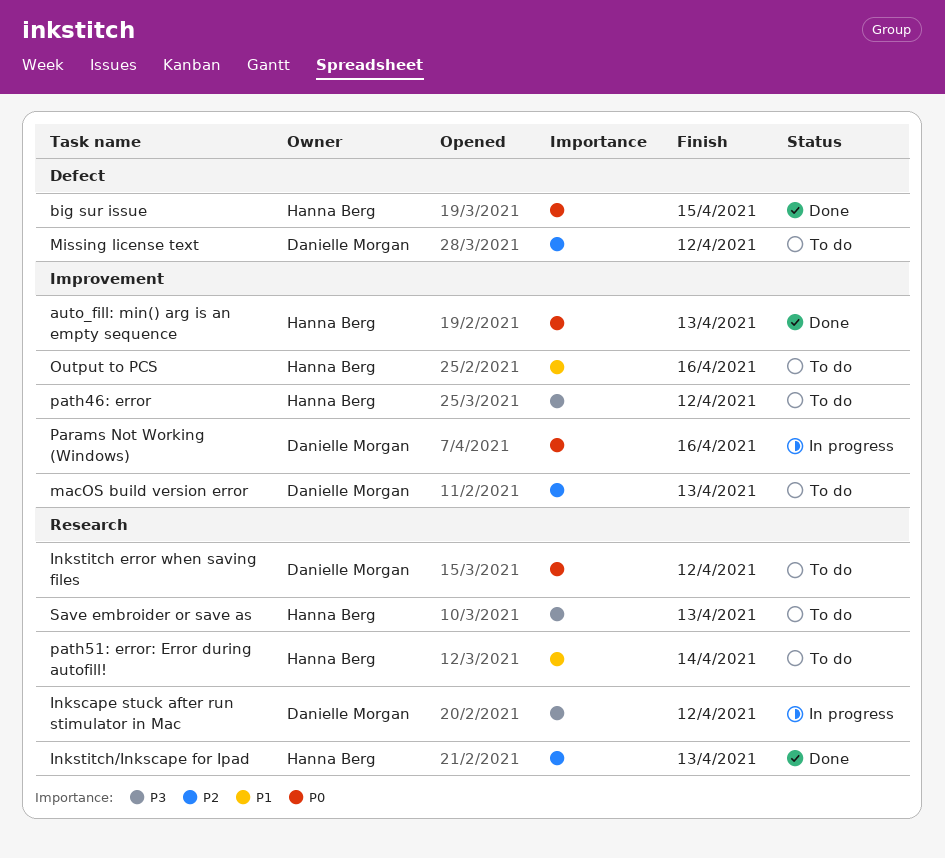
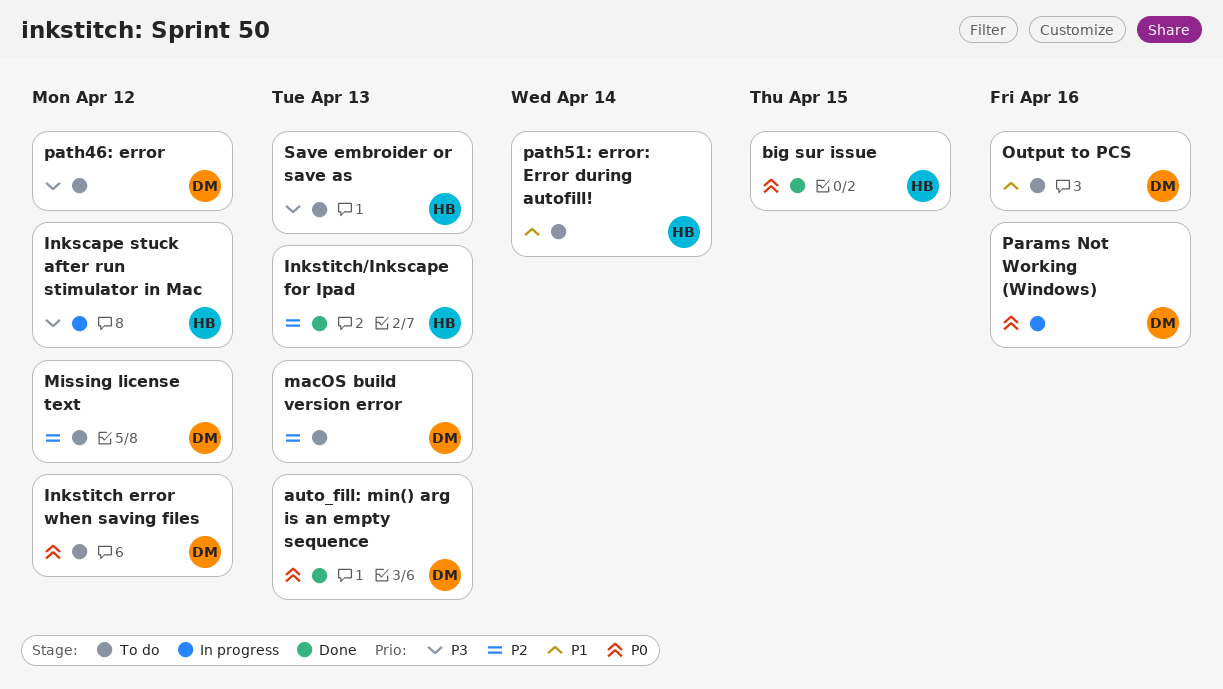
auto_fill: min() arg is an empty sequence, owner: Hanna Berg -> Danielle Morgan
Inkscape stuck after run stimulator in Mac, owner: Danielle Morgan -> Hanna Berg
Output to PCS, owner: Hanna Berg -> Danielle Morgan
path46: error, owner: Hanna Berg -> Danielle Morgan

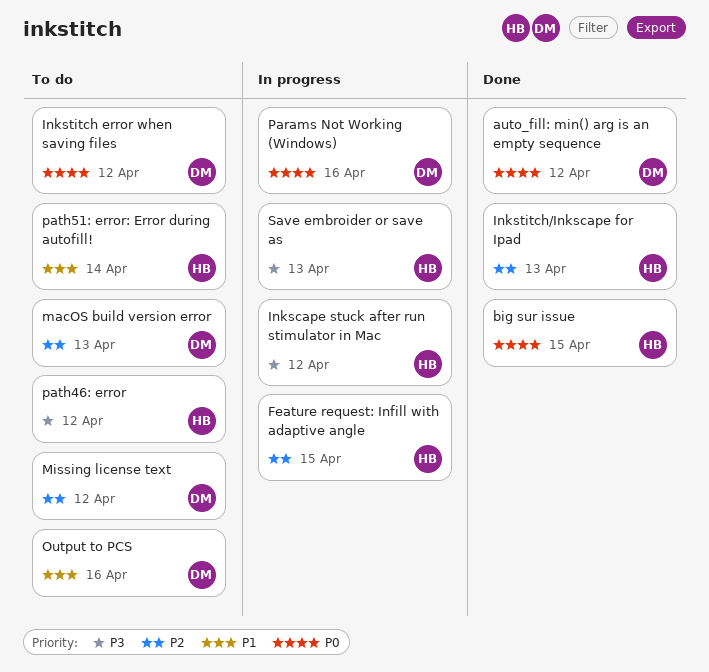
auto_fill: min() arg is an empty sequence, due: Apr 13 -> Apr 12
Feature request: Infill with adaptive angle: none -> present
path46: error, owner: DM -> HB
Save embroider or save as, status: To do -> In progress

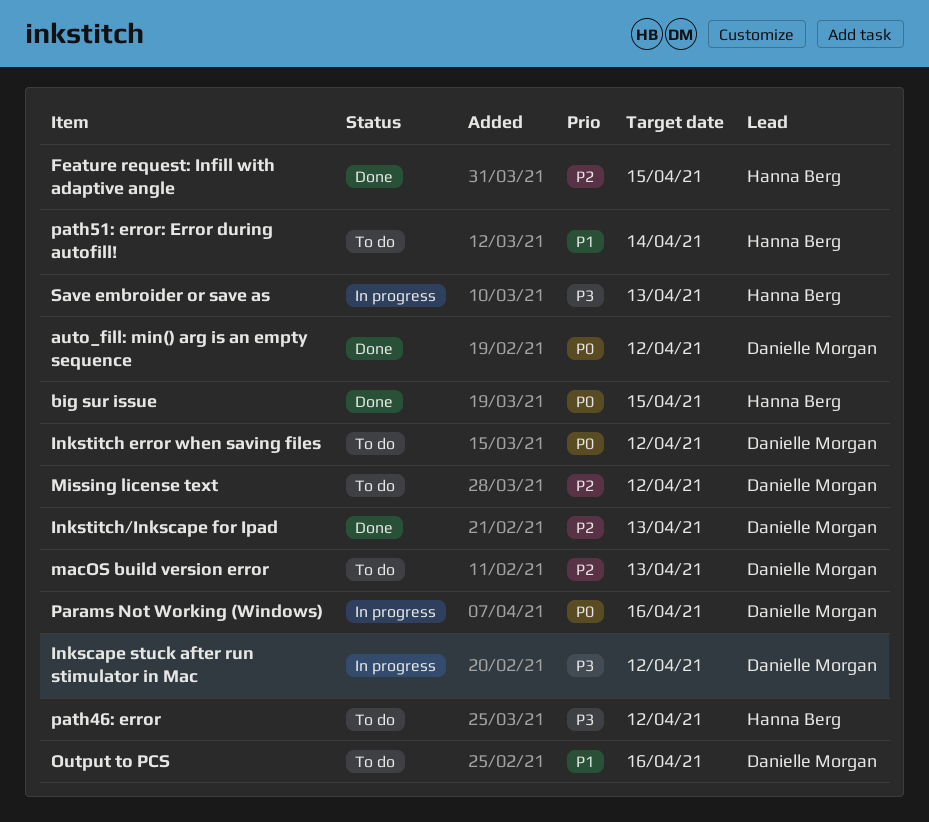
Feature request: Infill with adaptive angle, status: In progress -> Done
Inkscape stuck after run stimulator in Mac, owner: Hanna Berg -> Danielle Morgan
Inkstitch/Inkscape for Ipad, owner: Hanna Berg -> Danielle Morgan

